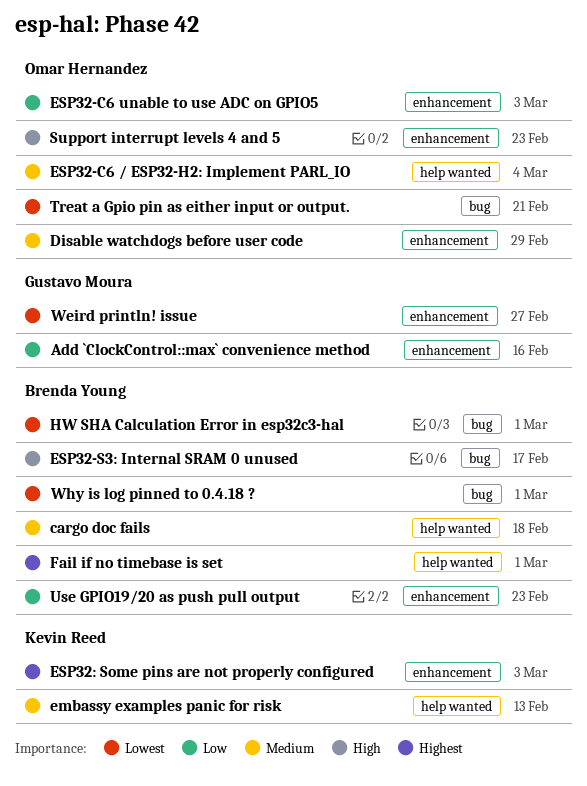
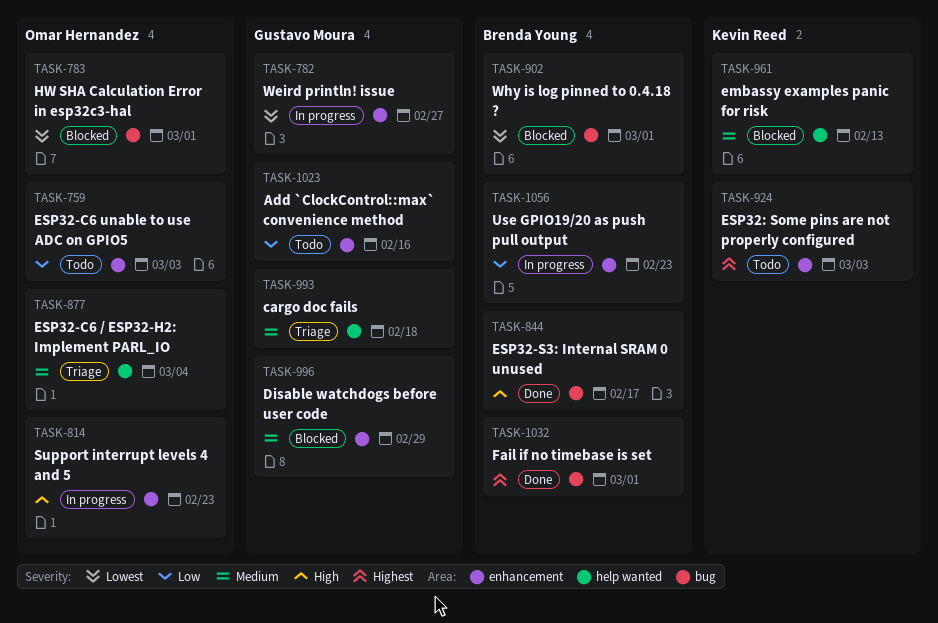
cargo doc fails, owner: Brenda Young -> Gustavo Moura
Disable watchdogs before user code, owner: Omar Hernandez -> Gustavo Moura
Fail if no timebase is set, label: help wanted -> bug
HW SHA Calculation Error in esp32c3-hal, owner: Brenda Young -> Omar Hernandez
Treat a Gpio pin as either input or output.: present -> none

